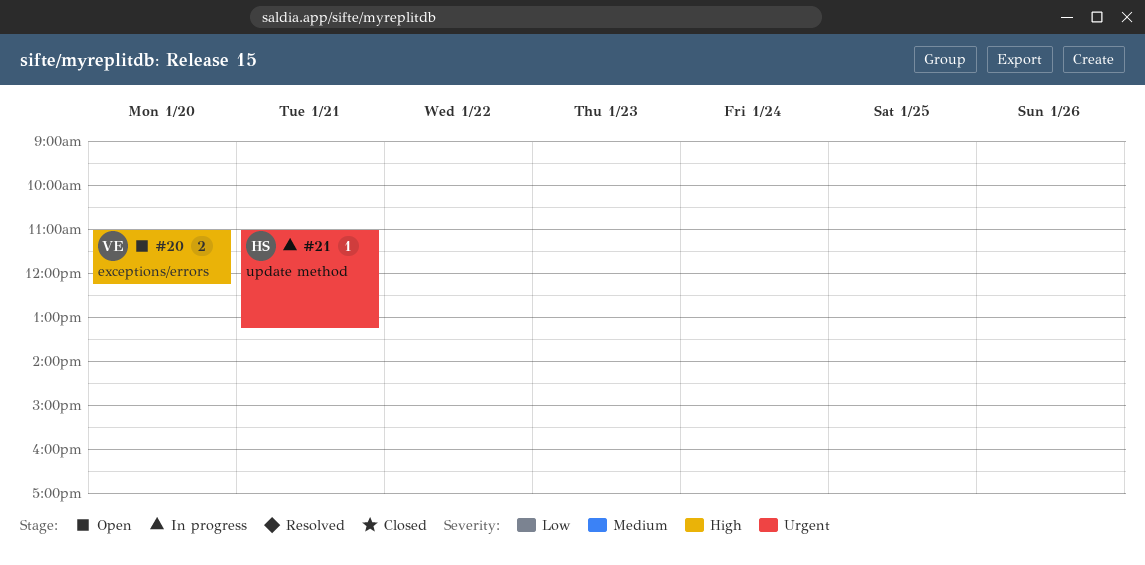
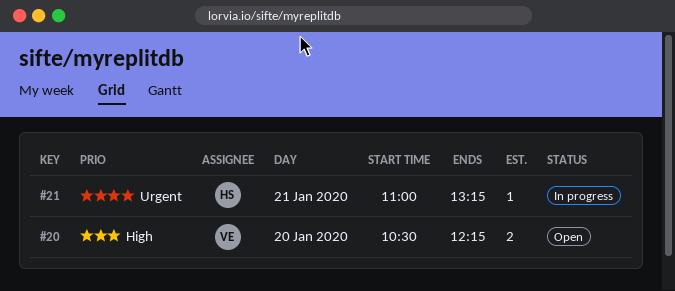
#20, begins: 11:00 -> 10:30

